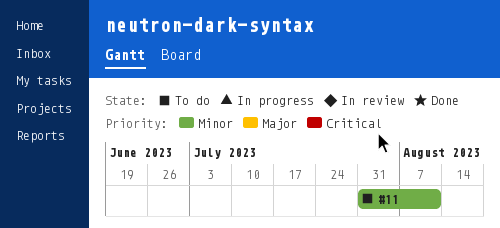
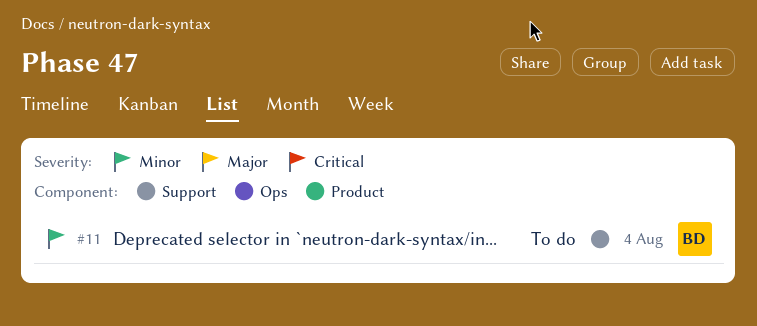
#11, due: Aug 11 -> Aug 4

